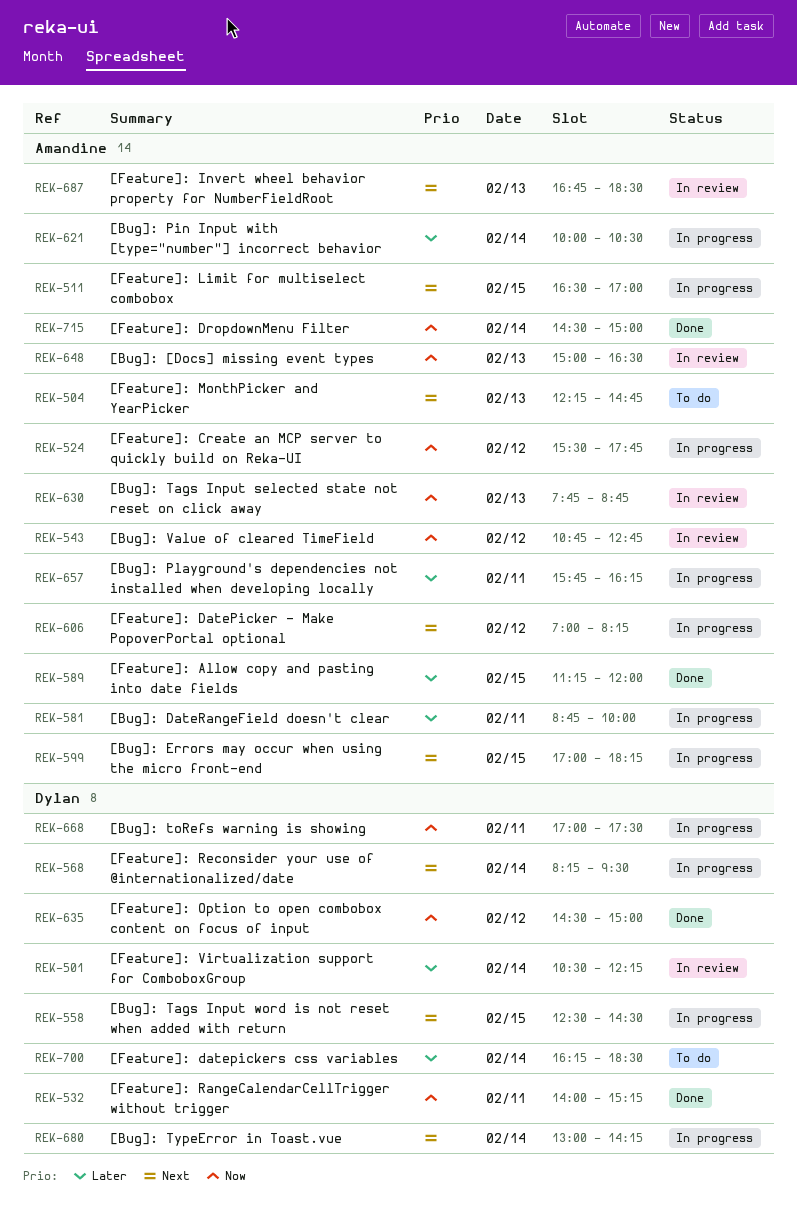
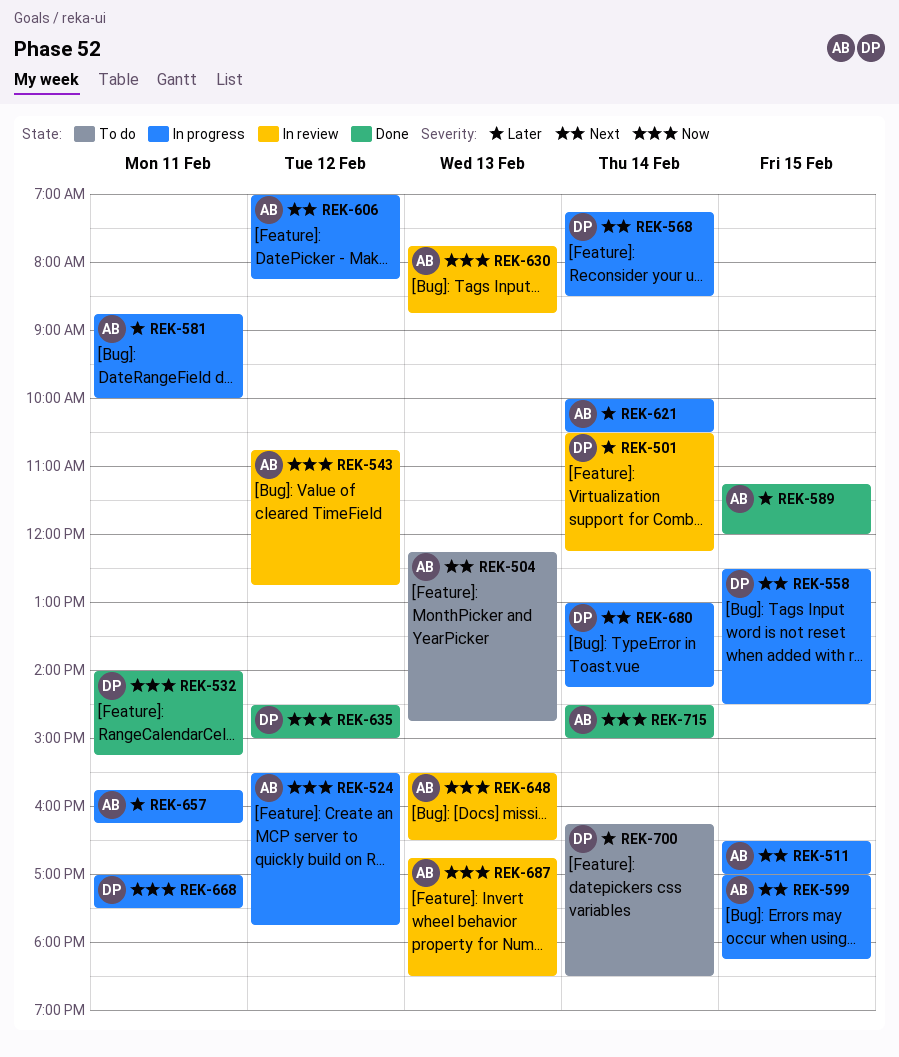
REK-568, begins: 08:15 -> 07:15
REK-568, ends: 09:30 -> 08:30
REK-648, begins: 15:00 -> 15:30
REK-687, priority: Next -> Now

